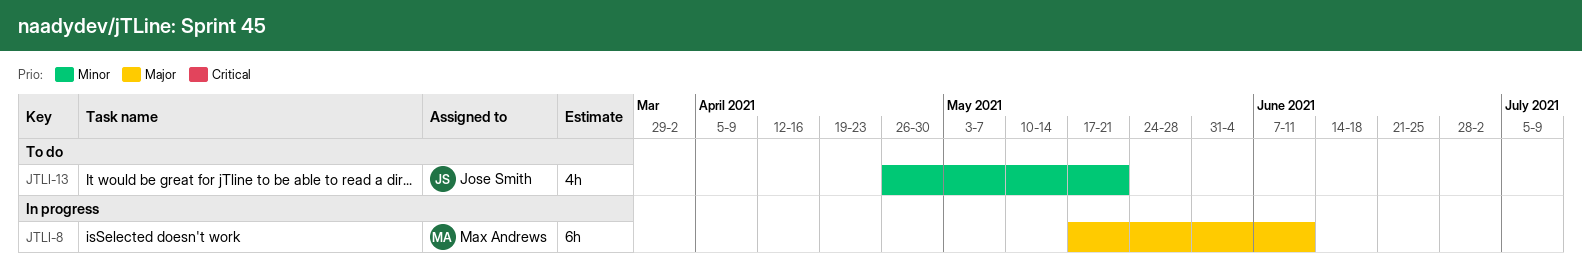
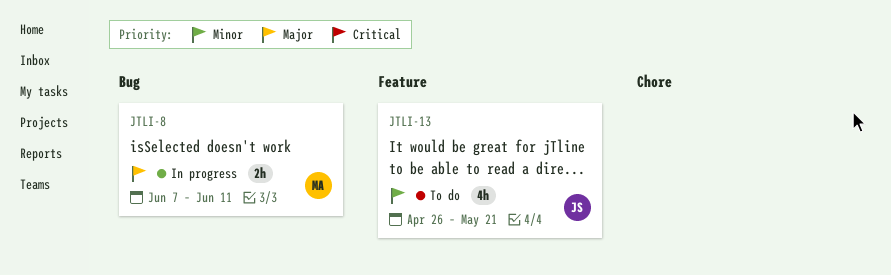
JTLI-8, estimate: 6h -> 2h
JTLI-8, start: May 17 -> Jun 7

